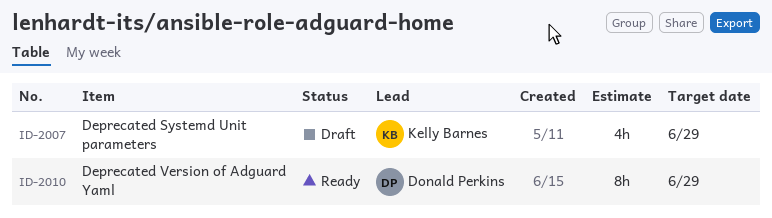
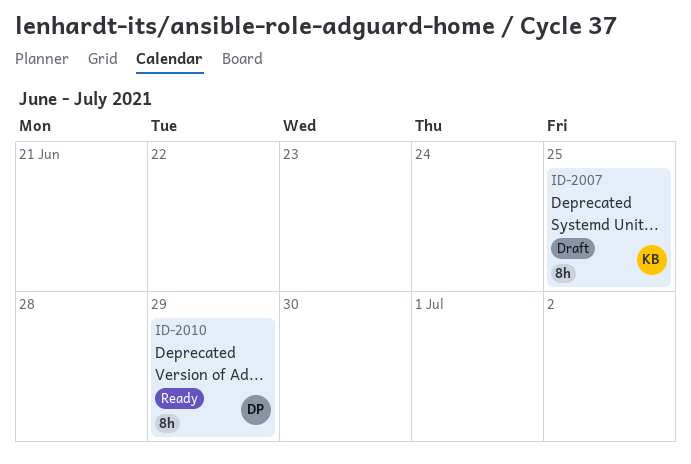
ID-2007, estimate: 4h -> 8h
ID-2007, due: Jun 29 -> Jun 25

